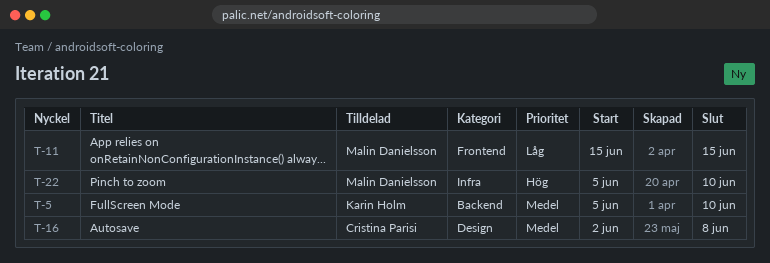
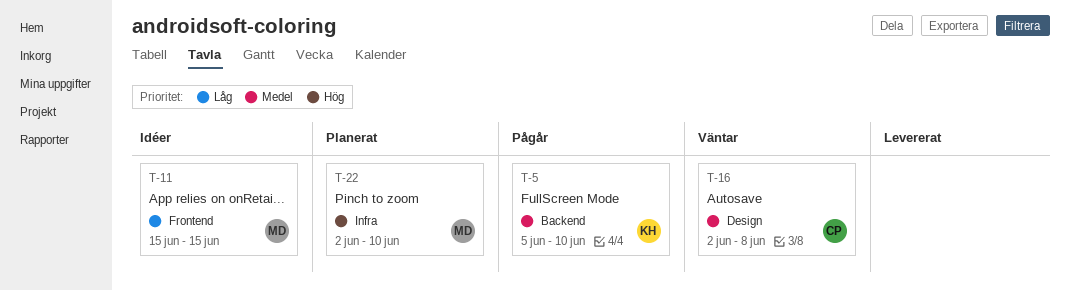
T-22, start: Jun 5 -> Jun 2

